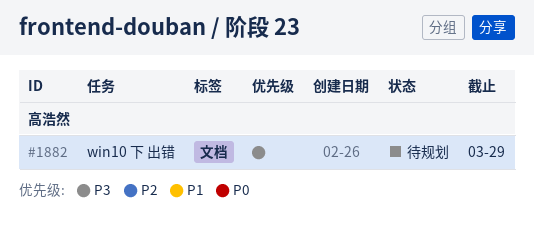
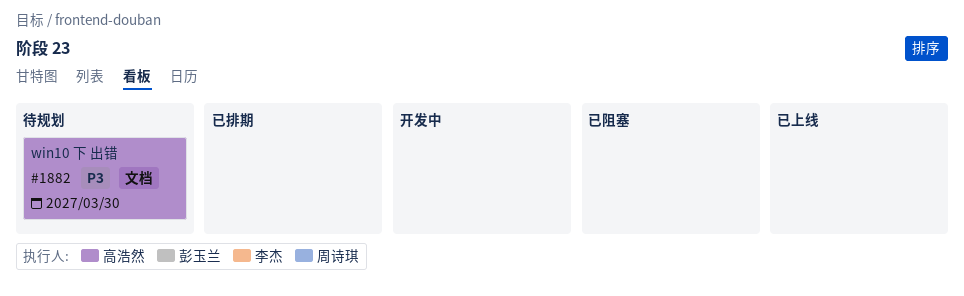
#1882, due: Mar 29 -> Mar 30

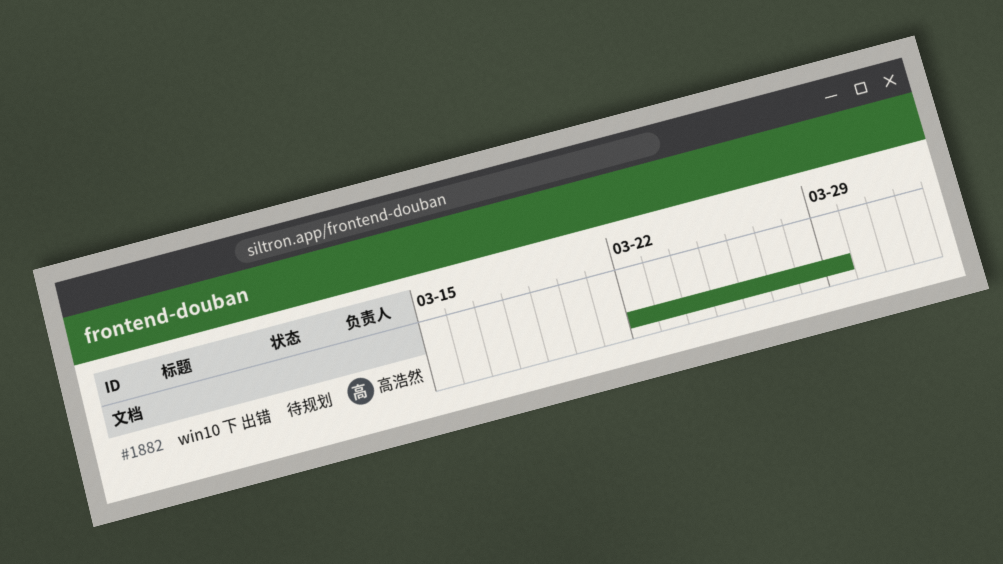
#1882, due: Mar 30 -> Mar 29

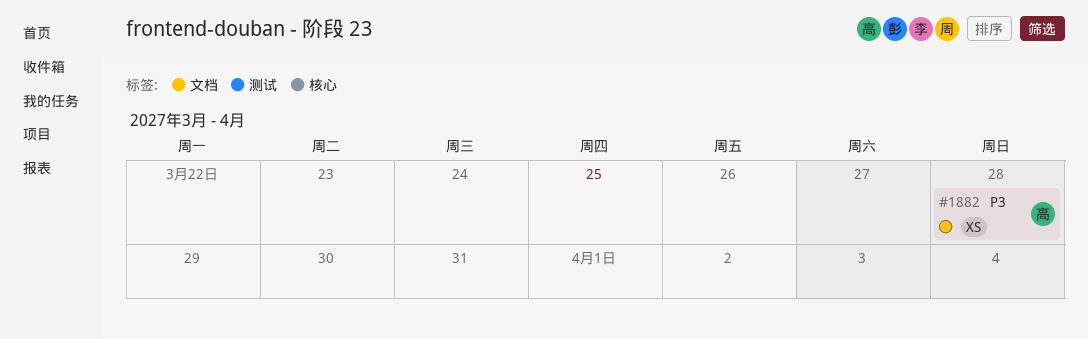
#1882, due: Mar 29 -> Mar 28

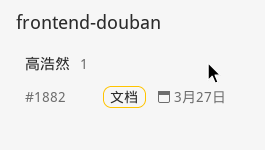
#1882, due: Mar 28 -> Mar 27

